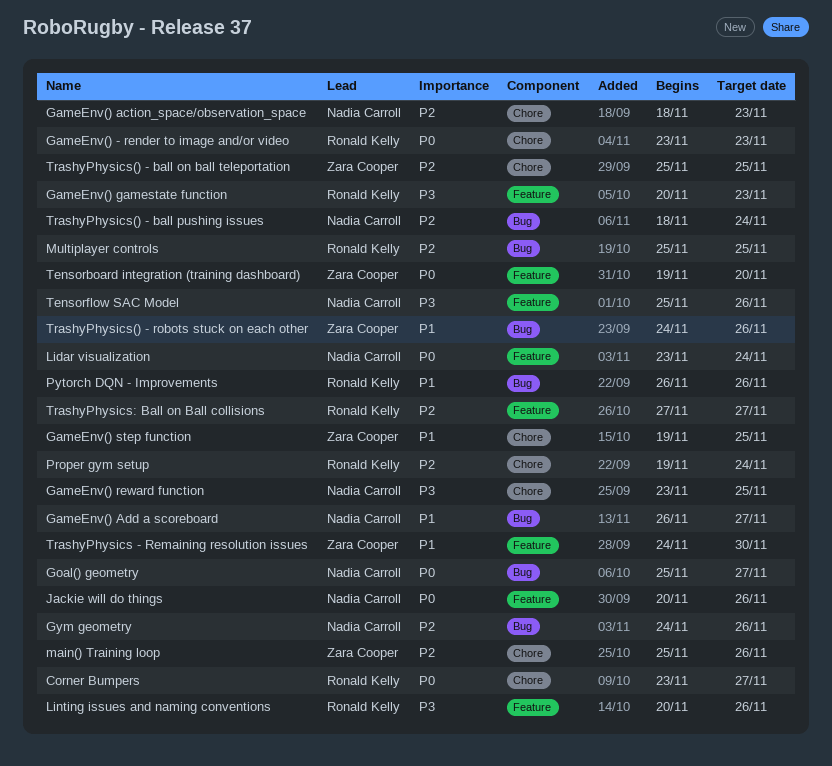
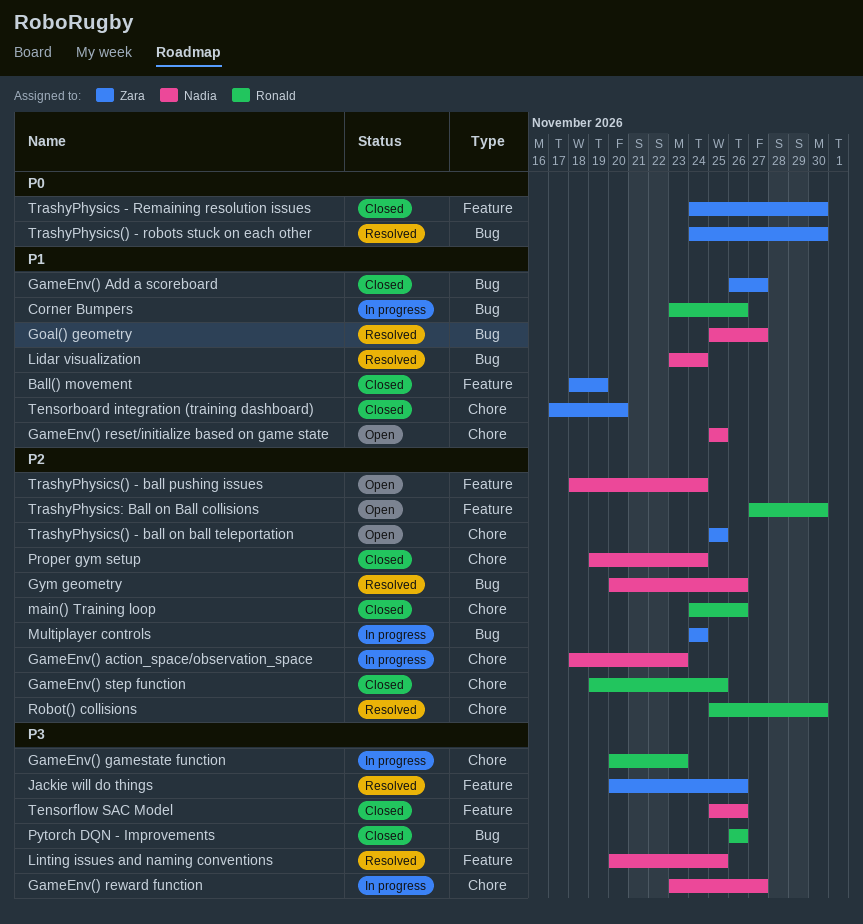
Ball() movement: none -> present
Corner Bumpers, priority: P0 -> P1
Corner Bumpers, label: Chore -> Bug
Corner Bumpers, due: Nov 27 -> Nov 26
GameEnv() - render to image and/or video: present -> none
GameEnv() Add a scoreboard, owner: Nadia Carroll -> Zara Cooper
GameEnv() gamestate function, label: Feature -> Chore
GameEnv() reset/initialize based on game state: none -> present
GameEnv() reward function, due: Nov 25 -> Nov 27
GameEnv() step function, owner: Zara Cooper -> Ronald Kelly
GameEnv() step function, priority: P1 -> P2
Goal() geometry, priority: P0 -> P1
Gym geometry, start: Nov 24 -> Nov 20
Jackie will do things, owner: Nadia Carroll -> Zara Cooper
Jackie will do things, priority: P0 -> P3
Lidar visualization, priority: P0 -> P1
Lidar visualization, label: Feature -> Bug
Linting issues and naming conventions, owner: Ronald Kelly -> Nadia Carroll
Linting issues and naming conventions, due: Nov 26 -> Nov 25
main() Training loop, owner: Zara Cooper -> Ronald Kelly
main() Training loop, start: Nov 25 -> Nov 24
Multiplayer controls, owner: Ronald Kelly -> Zara Cooper
Multiplayer controls, start: Nov 25 -> Nov 24
Multiplayer controls, due: Nov 25 -> Nov 24
Proper gym setup, owner: Ronald Kelly -> Nadia Carroll
Pytorch DQN - Improvements, priority: P1 -> P3
Robot() collisions: none -> present
Tensorboard integration (training dashboard), priority: P0 -> P1
Tensorboard integration (training dashboard), label: Feature -> Chore
Tensorboard integration (training dashboard), start: Nov 19 -> Nov 17
TrashyPhysics - Remaining resolution issues, priority: P1 -> P0
TrashyPhysics() - ball pushing issues, label: Bug -> Feature
TrashyPhysics() - robots stuck on each other, priority: P1 -> P0
TrashyPhysics() - robots stuck on each other, due: Nov 26 -> Nov 30
TrashyPhysics: Ball on Ball collisions, due: Nov 27 -> Nov 30

